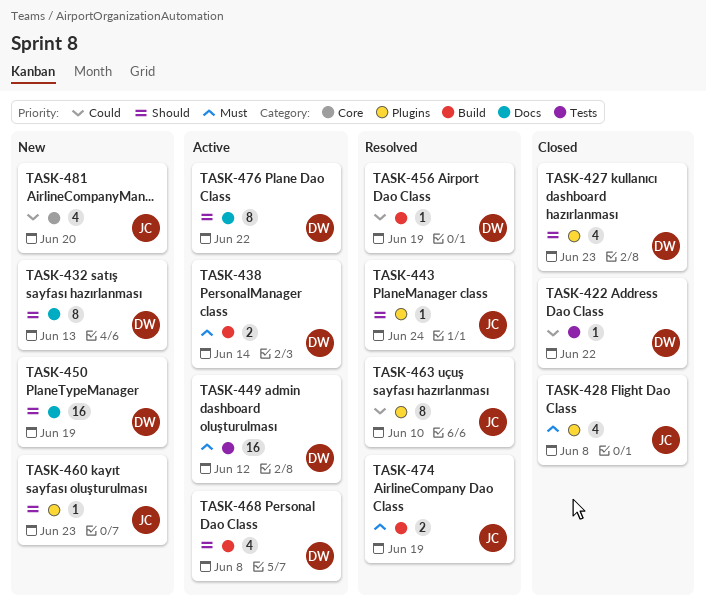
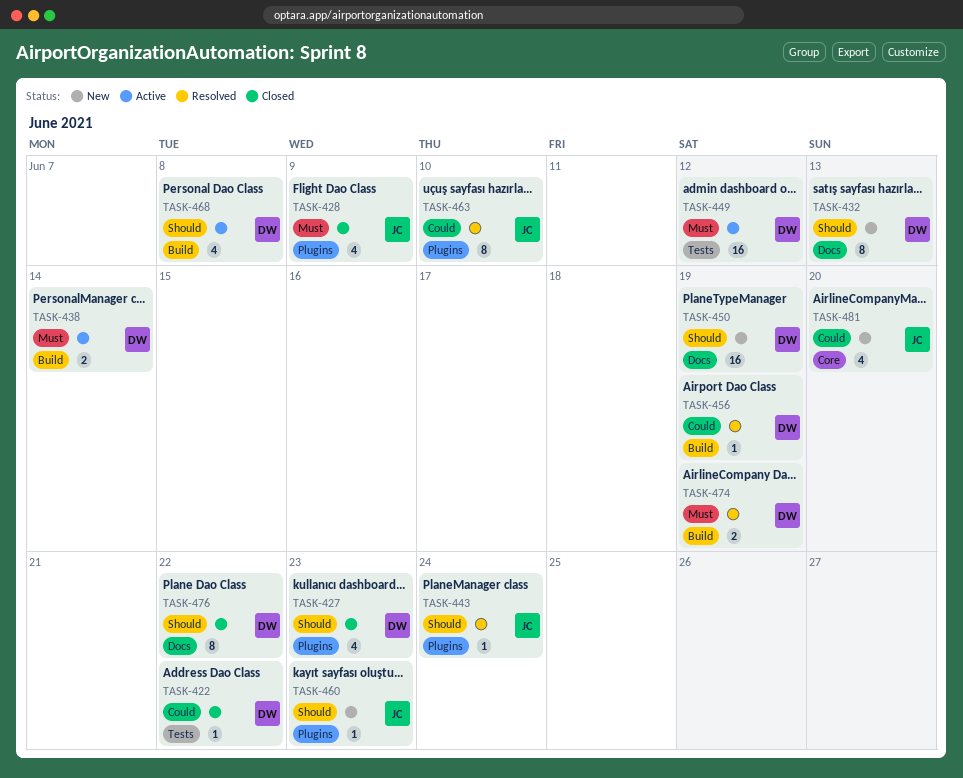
TASK-428, due: Jun 8 -> Jun 9
TASK-474, owner: JC -> DW
TASK-476, status: Active -> Closed

